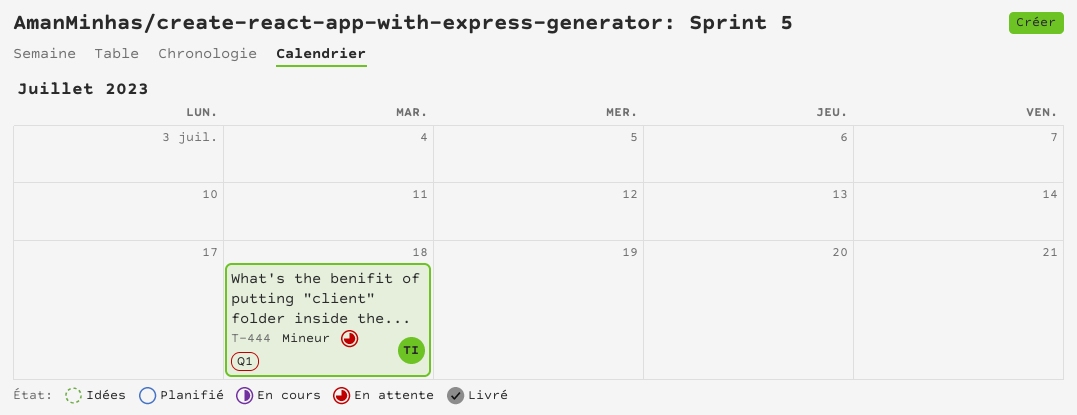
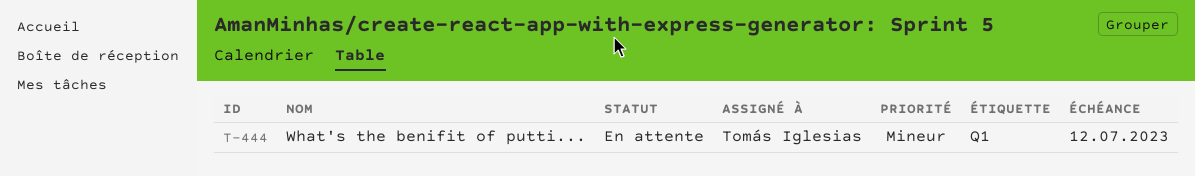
T-444, due: Jul 18 -> Jul 12

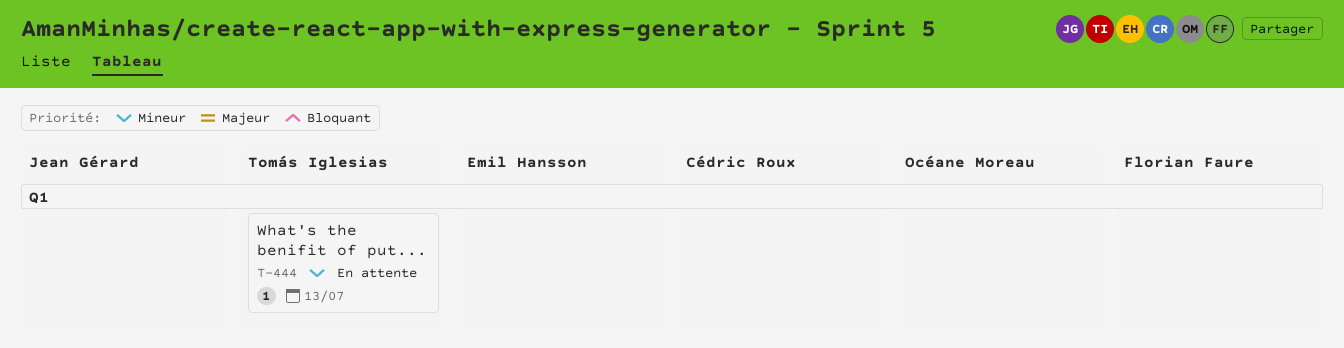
T-444, due: Jul 12 -> Jul 13

